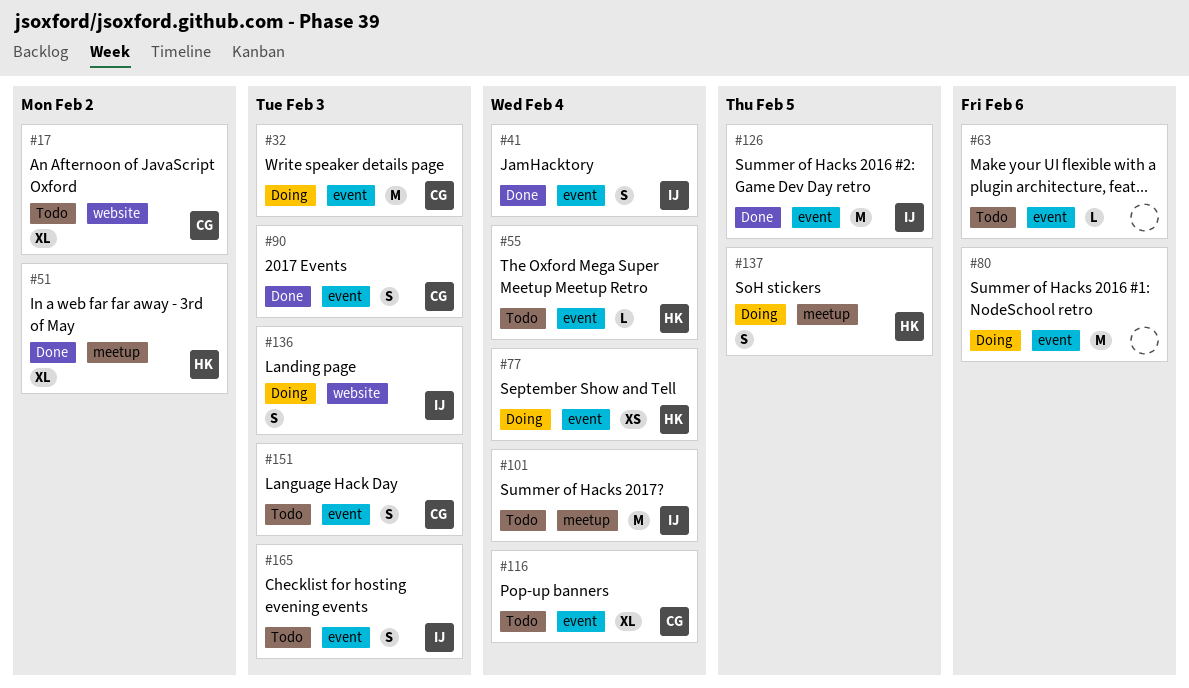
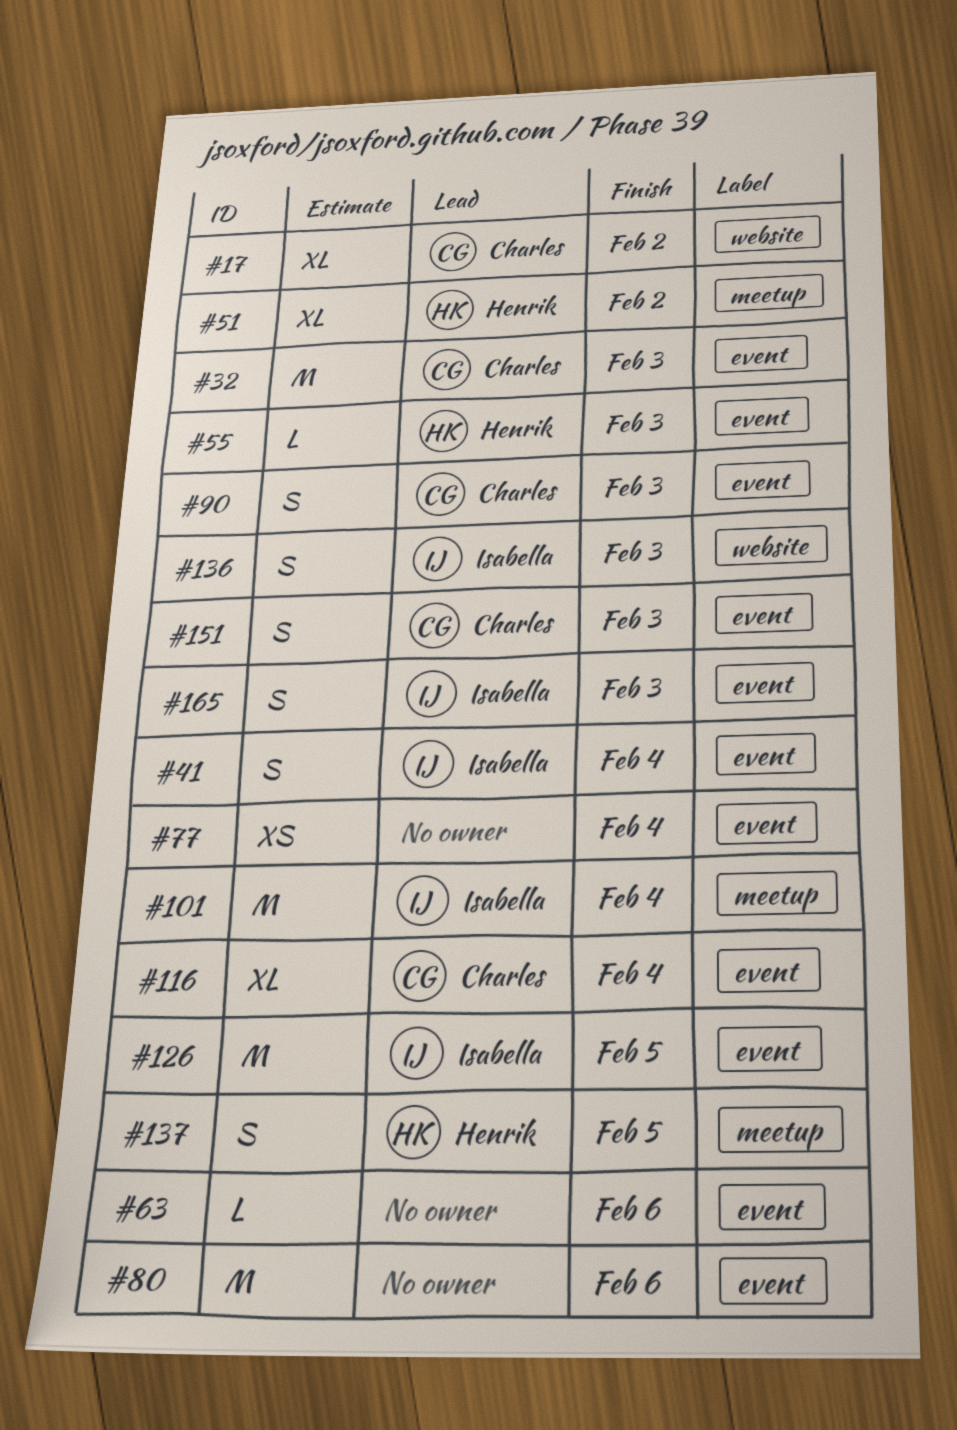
#55, due: Feb 4 -> Feb 3
#77, owner: Henrik -> none

